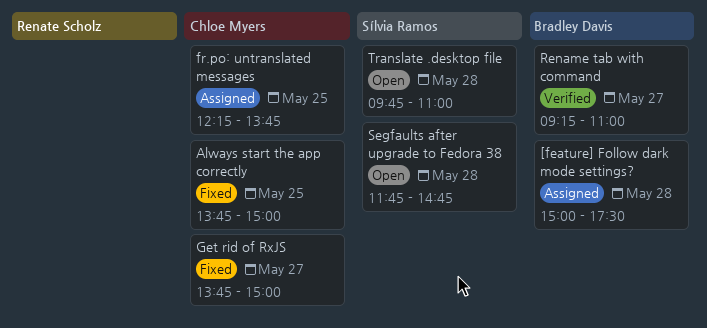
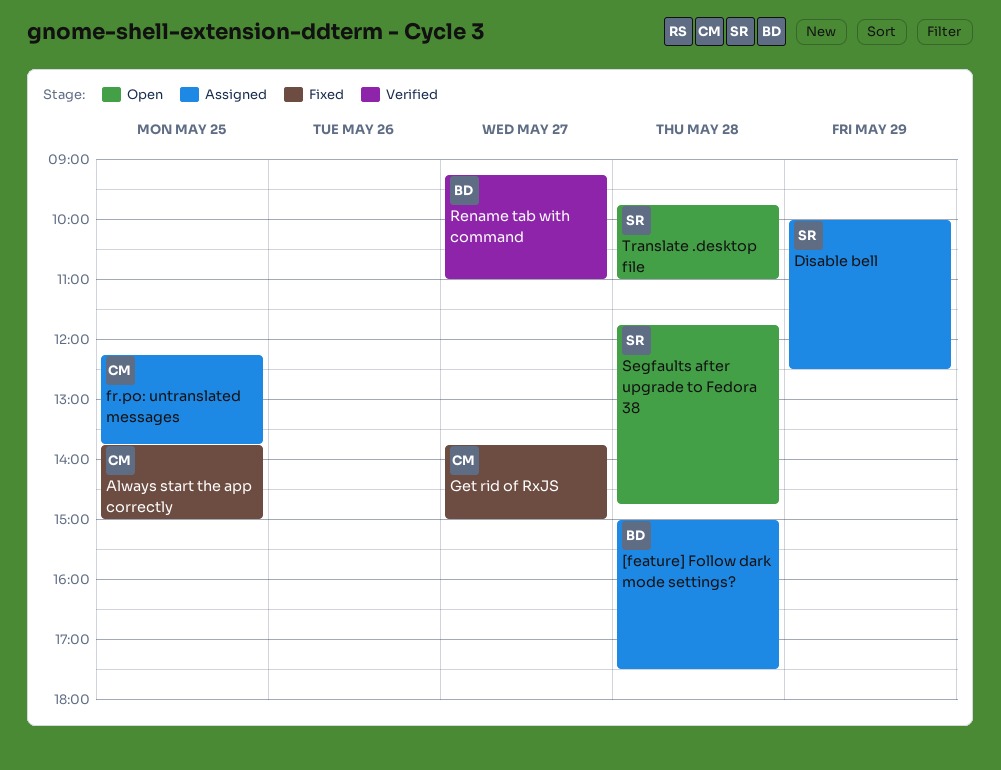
Disable bell: none -> present

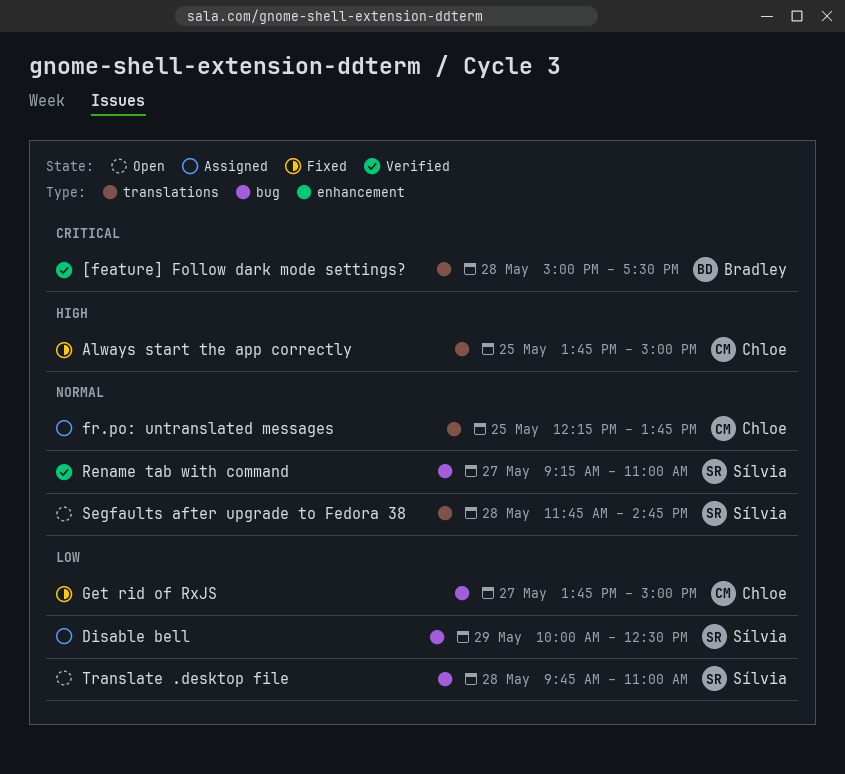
[feature] Follow dark mode settings?, status: Assigned -> Verified
Rename tab with command, owner: Bradley -> Sílvia

